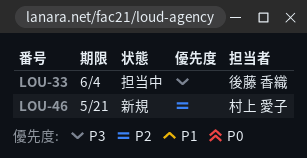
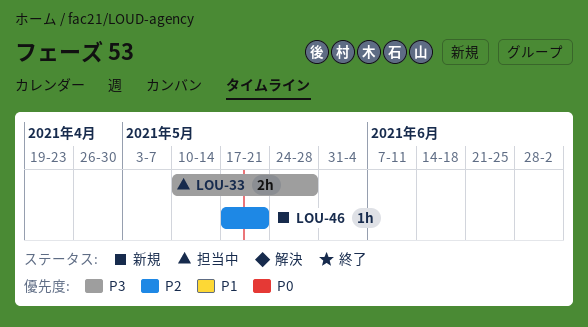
LOU-33, due: Jun 4 -> May 28

